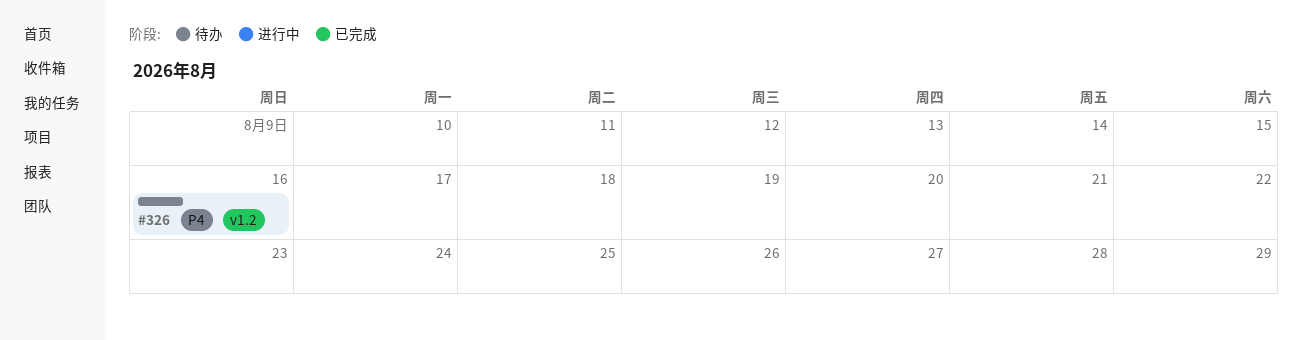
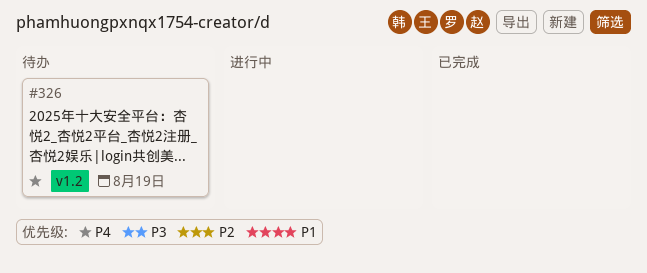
#326, due: Aug 16 -> Aug 19

